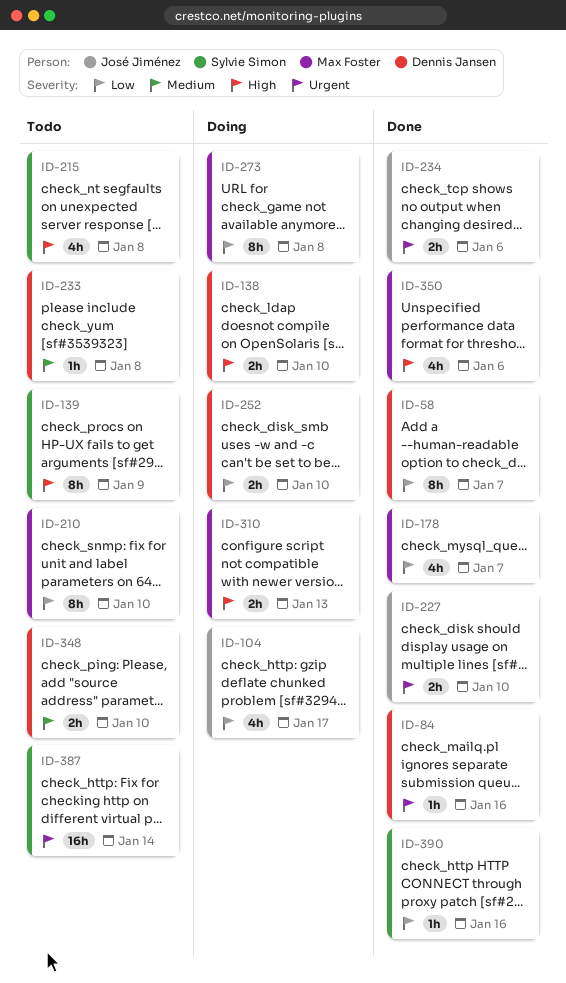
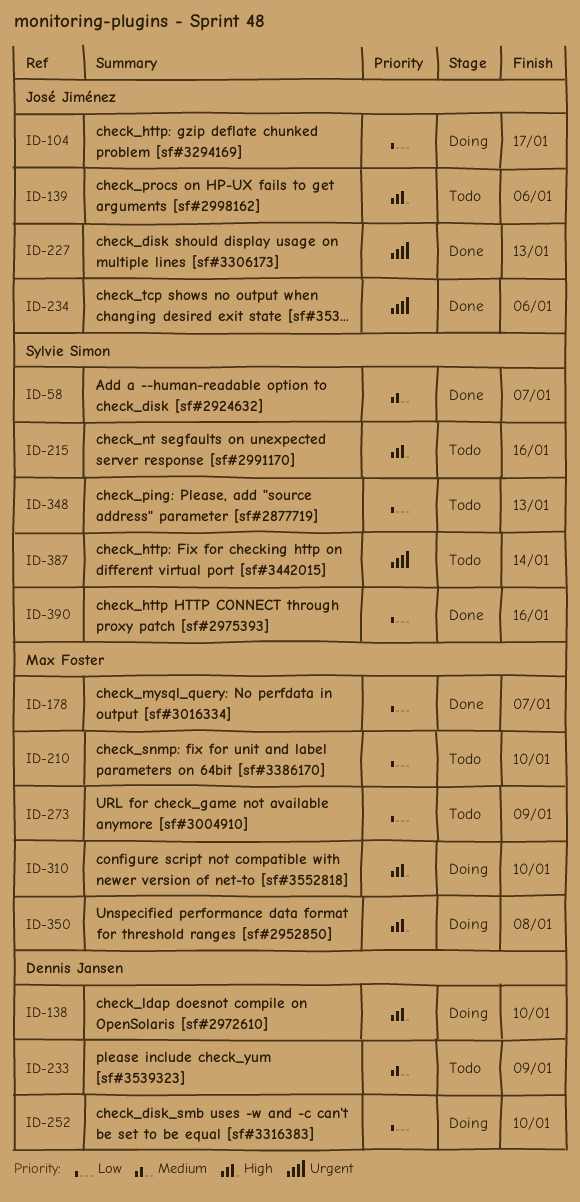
ID-58, owner: Dennis Jansen -> Sylvie Simon
ID-58, priority: Low -> Medium
ID-84: present -> none
ID-139, owner: Sylvie Simon -> José Jiménez
ID-139, due: Jan 9 -> Jan 6
ID-215, due: Jan 8 -> Jan 16
ID-227, due: Jan 10 -> Jan 13
ID-233, due: Jan 8 -> Jan 9
ID-273, status: Doing -> Todo
ID-273, due: Jan 8 -> Jan 9
ID-310, due: Jan 13 -> Jan 10
ID-348, owner: Dennis Jansen -> Sylvie Simon
ID-348, priority: Medium -> Low
ID-348, due: Jan 10 -> Jan 13
ID-350, status: Done -> Doing
ID-350, due: Jan 6 -> Jan 8

